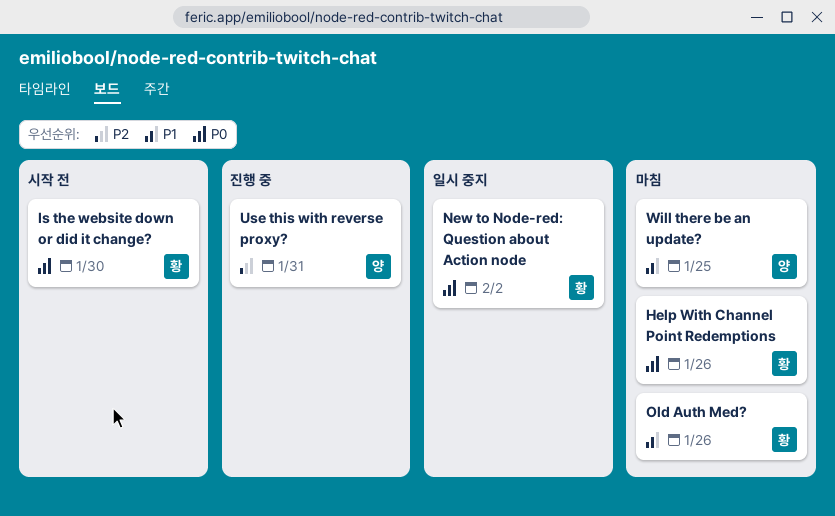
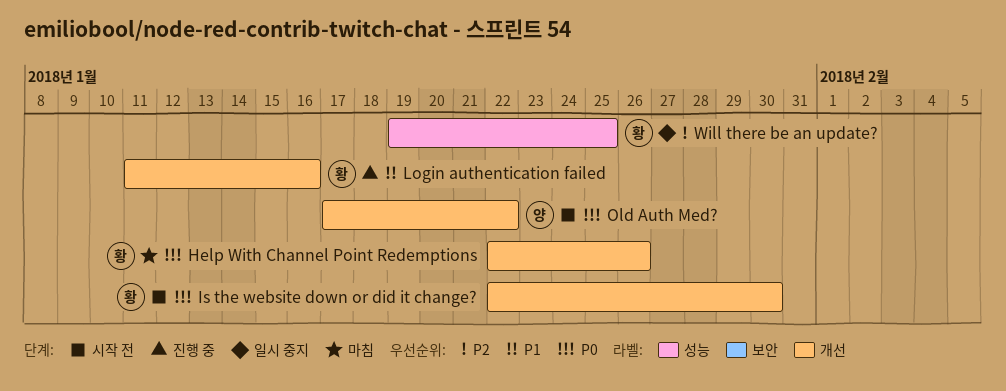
Login authentication failed: none -> present
New to Node-red: Question about Action node: present -> none
Old Auth Med?, status: 마침 -> 시작 전
Old Auth Med?, owner: 황 -> 양
Old Auth Med?, priority: P1 -> P0
Old Auth Med?, due: Jan 26 -> Jan 22
Use this with reverse proxy?: present -> none
Will there be an update?, status: 마침 -> 일시 중지
Will there be an update?, owner: 양 -> 황
Will there be an update?, priority: P1 -> P2

